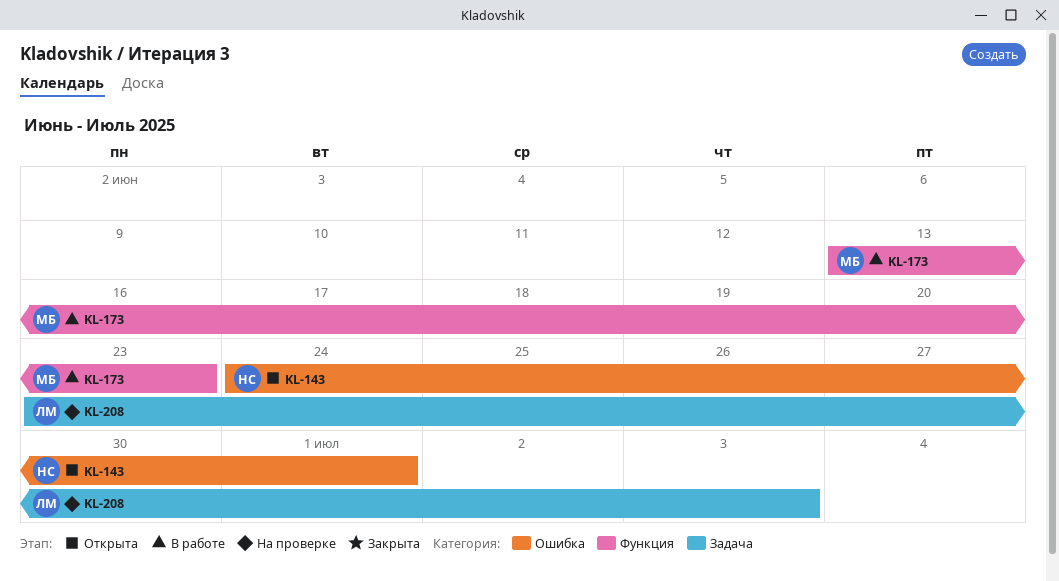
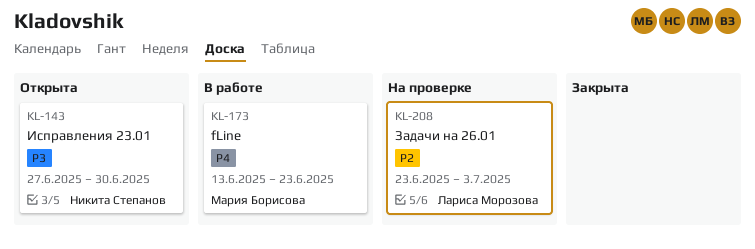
KL-143, start: Jun 24 -> Jun 27
KL-143, due: Jul 1 -> Jun 30

